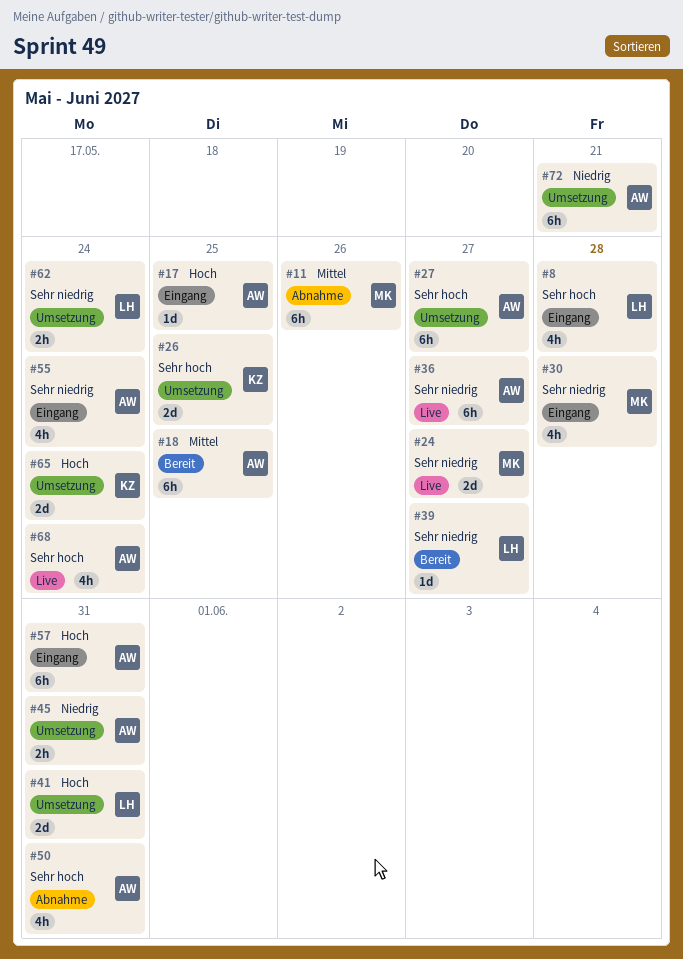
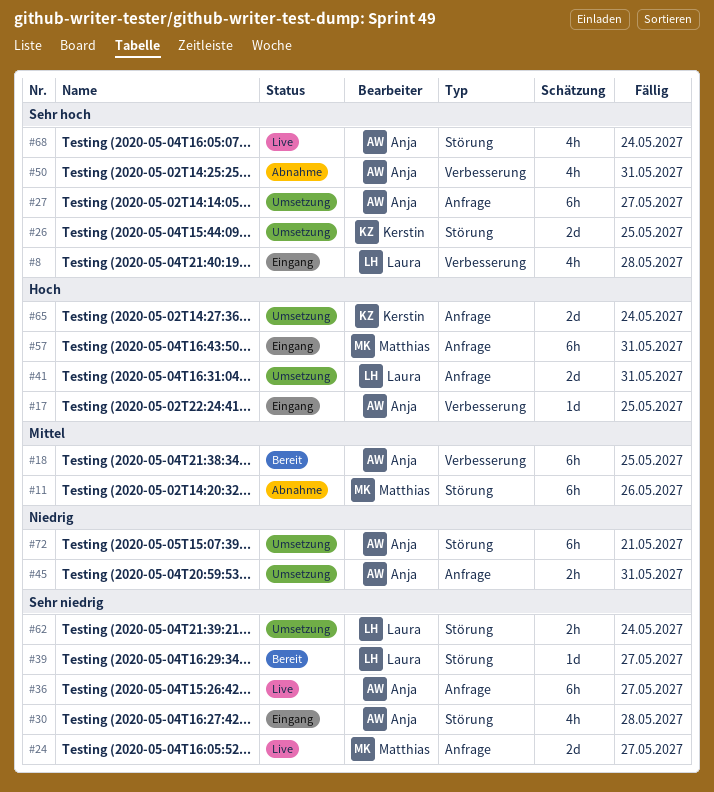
#30, owner: Matthias -> Anja
#55: present -> none
#57, owner: Anja -> Matthias

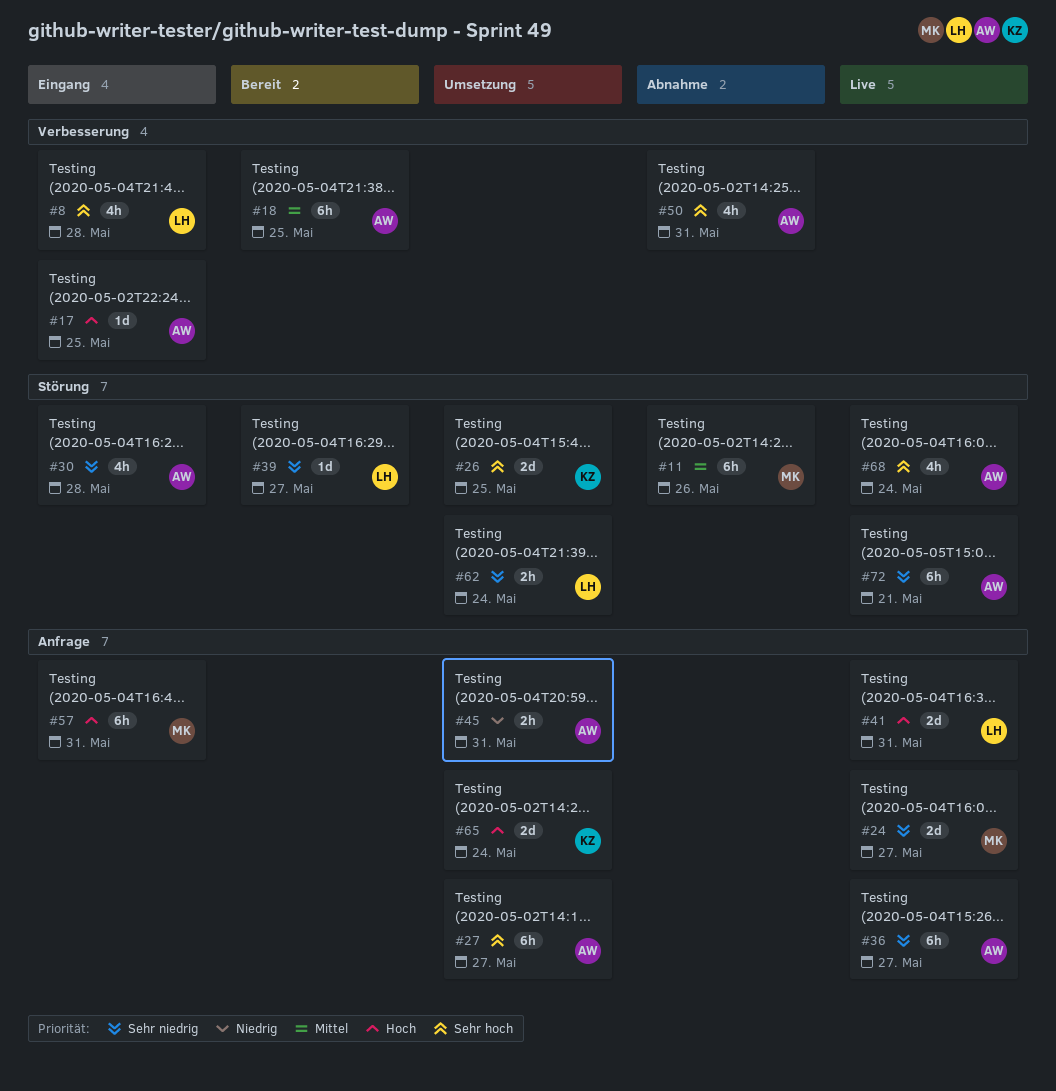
#41, status: Umsetzung -> Live
#72, status: Umsetzung -> Live
#72, priority: Niedrig -> Sehr niedrig

